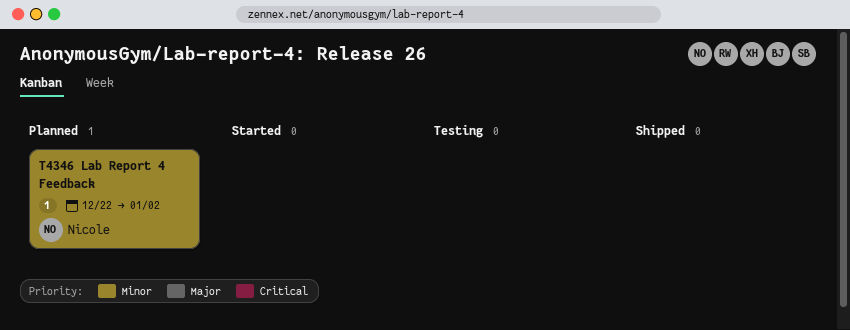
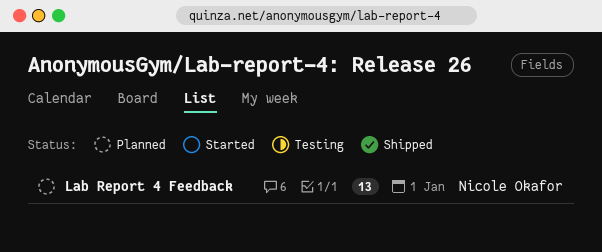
Lab Report 4 Feedback, estimate: 1 -> 13
Lab Report 4 Feedback, due: Jan 2 -> Jan 1

